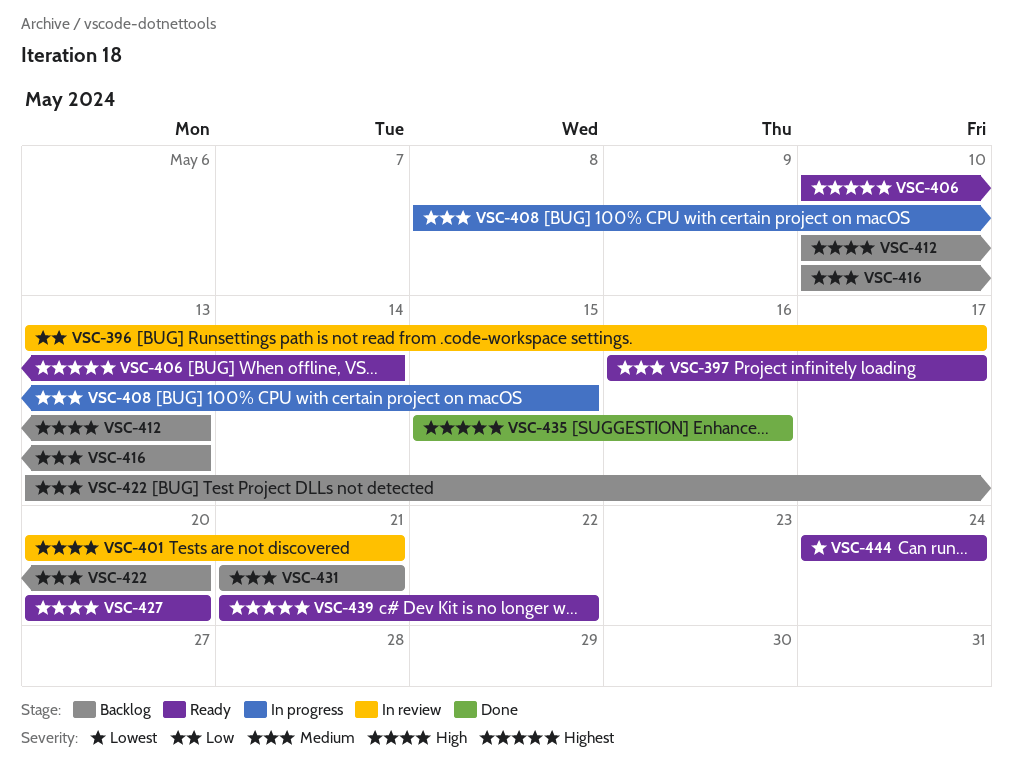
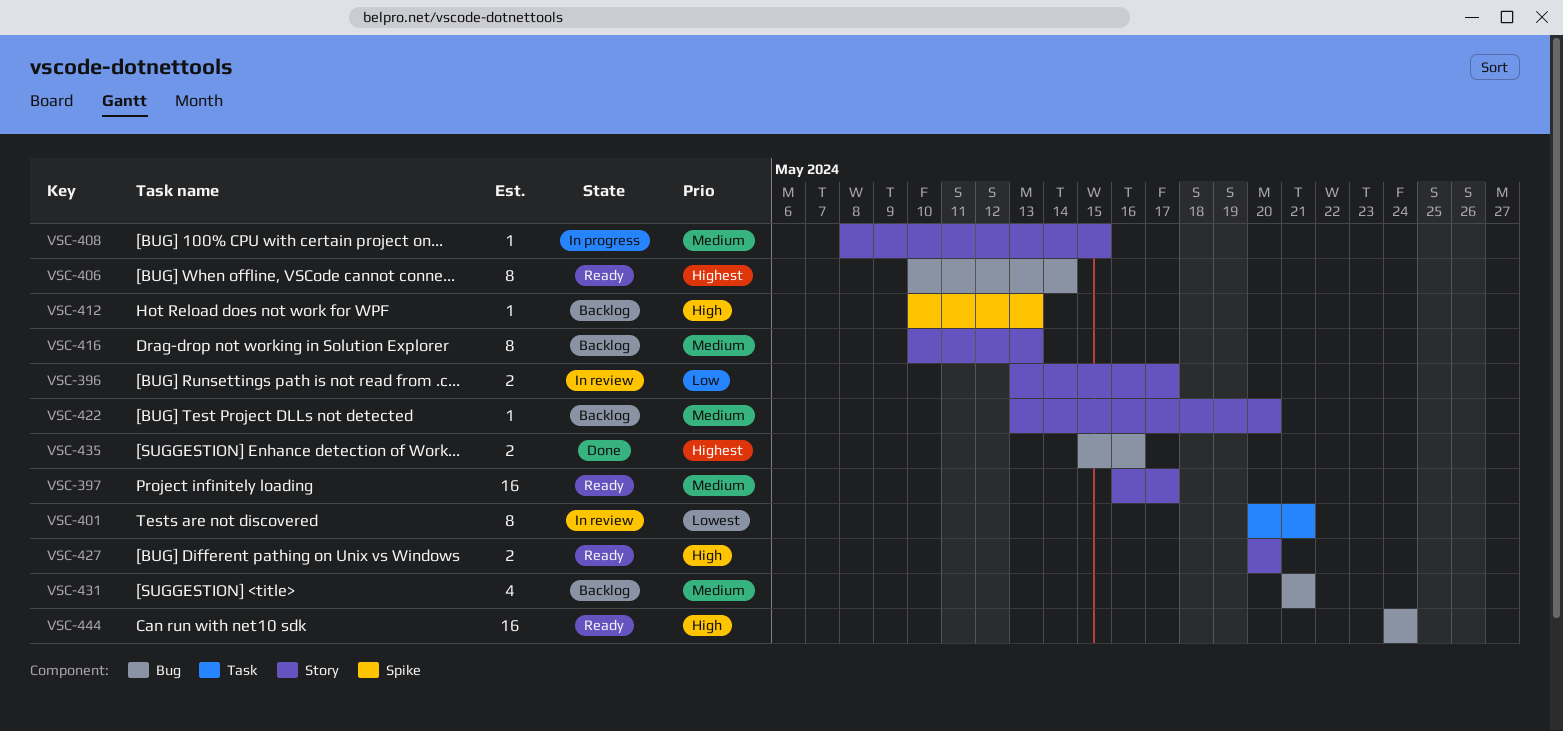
VSC-401, priority: High -> Lowest
VSC-439: present -> none
VSC-444, priority: Lowest -> High

